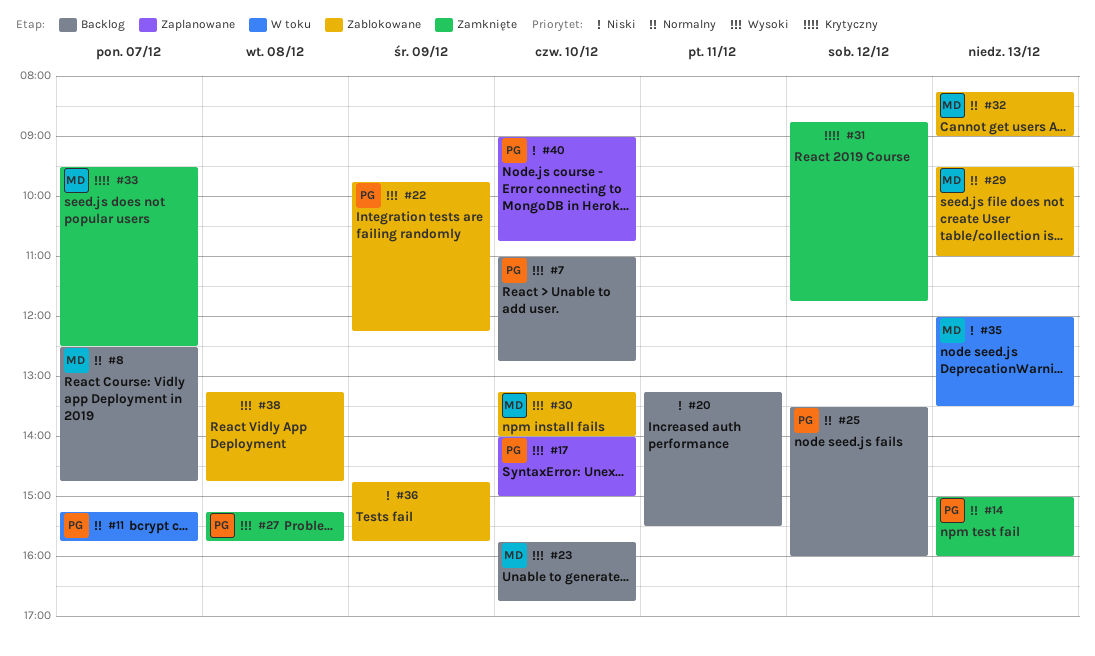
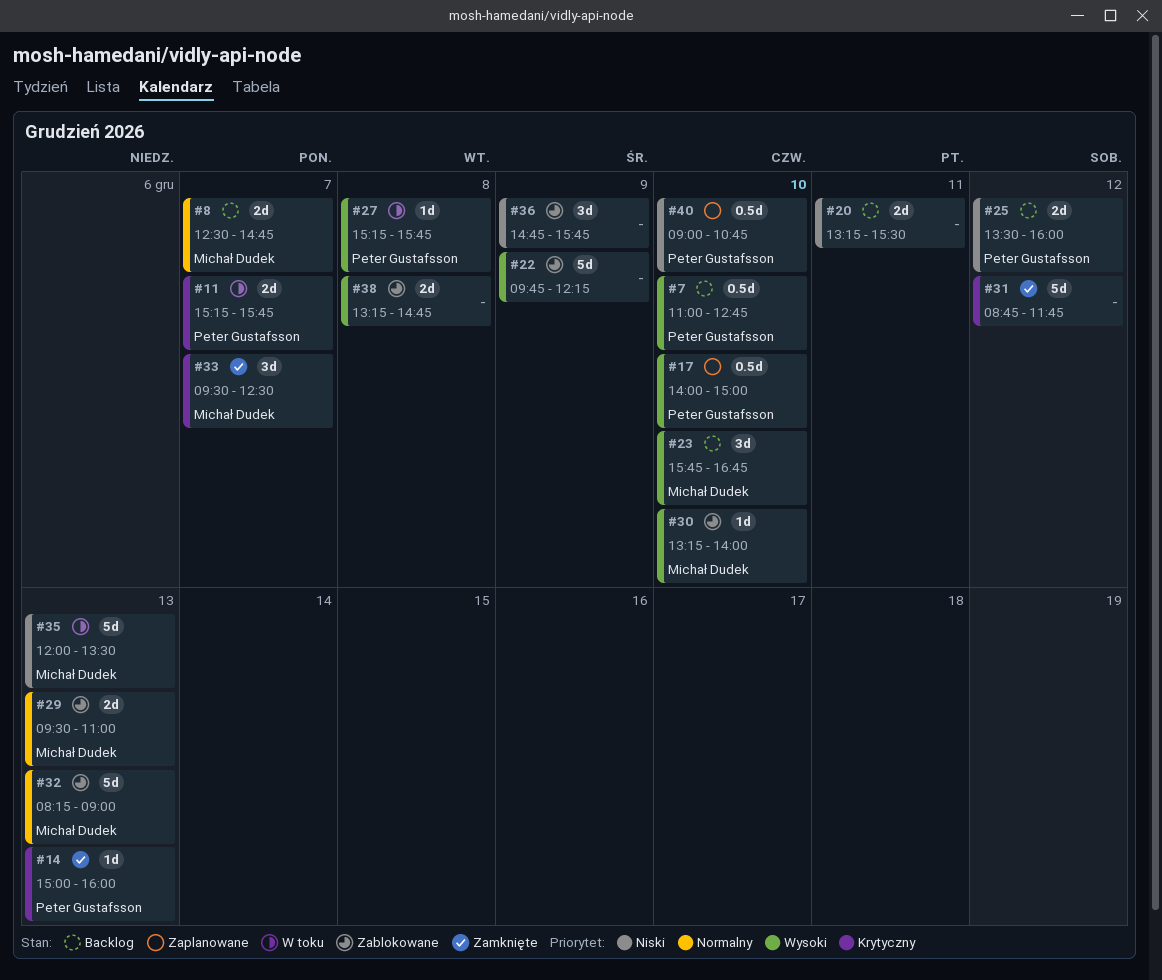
#11, priority: Normalny -> Krytyczny
#14, priority: Normalny -> Krytyczny
#22, owner: Peter Gustafsson -> none
#25, priority: Normalny -> Niski
#27, status: Zamknięte -> W toku

